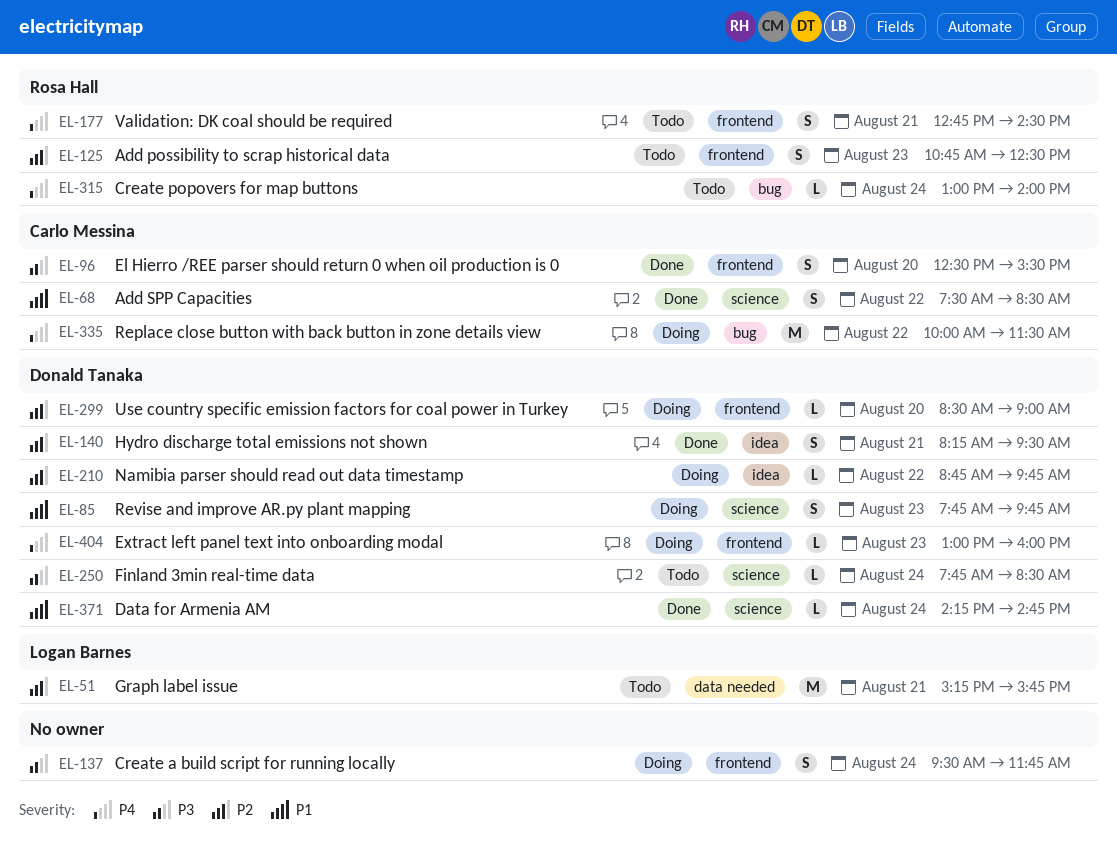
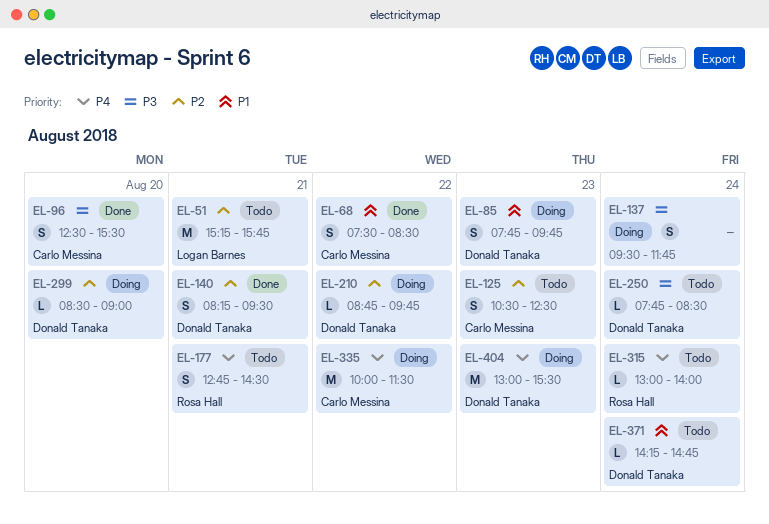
EL-125, owner: Rosa Hall -> Carlo Messina
EL-125, begins: 10:45 -> 10:30
EL-371, status: Done -> Todo
EL-404, estimate: L -> M
EL-404, ends: 16:00 -> 15:30

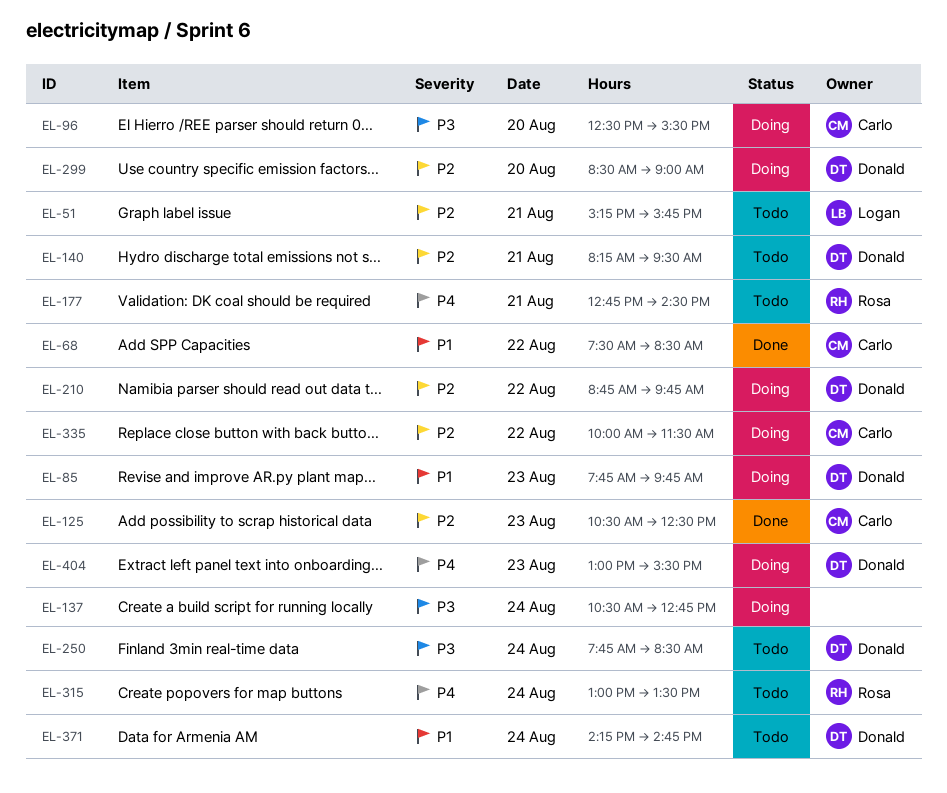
EL-96, status: Done -> Doing
EL-125, status: Todo -> Done
EL-137, begins: 09:30 -> 10:30
EL-137, ends: 11:45 -> 12:45
EL-140, status: Done -> Todo
EL-315, ends: 14:00 -> 13:30
EL-335, priority: P4 -> P2

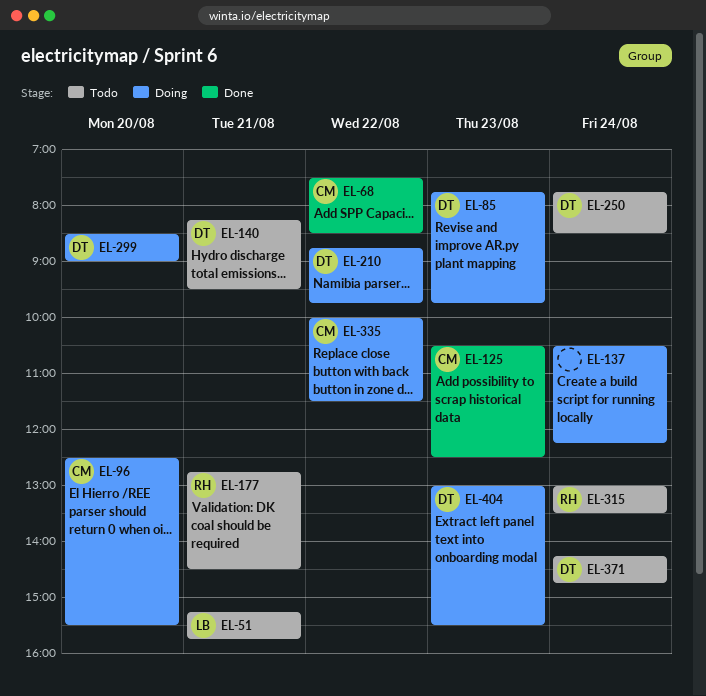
EL-137, ends: 12:45 -> 12:15

